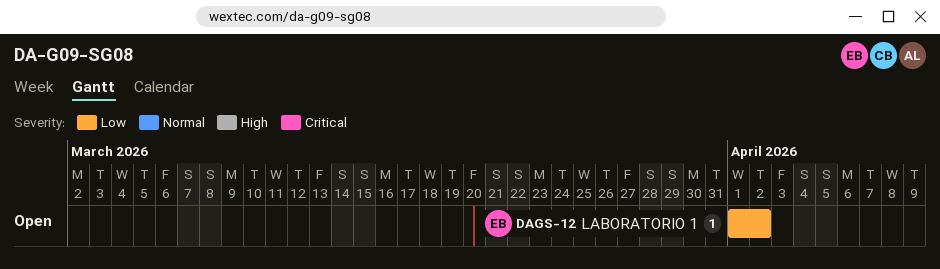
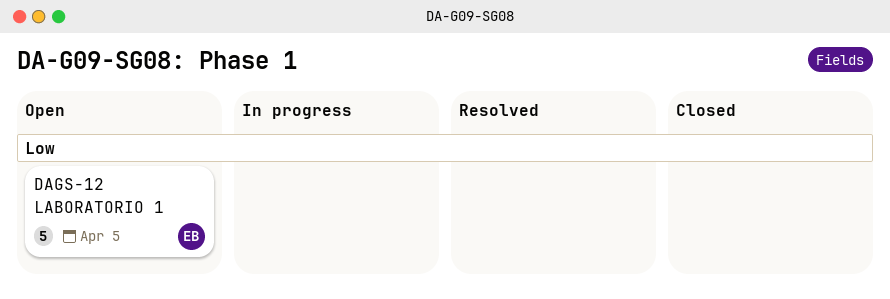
DAGS-12, estimate: 1 -> 5
DAGS-12, due: Apr 2 -> Apr 5

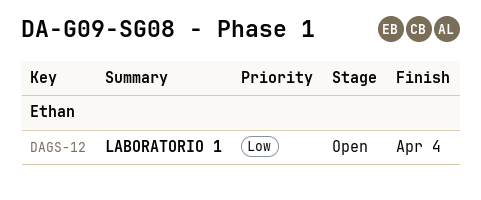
DAGS-12, due: Apr 5 -> Apr 4

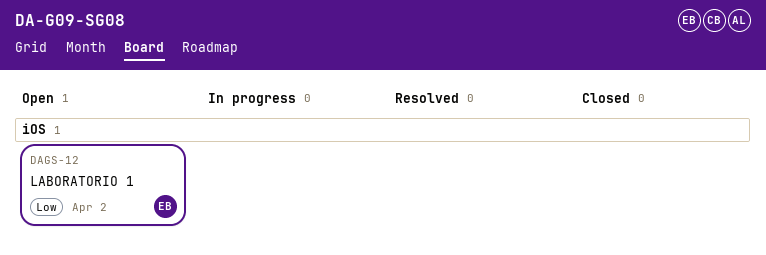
DAGS-12, due: Apr 4 -> Apr 2

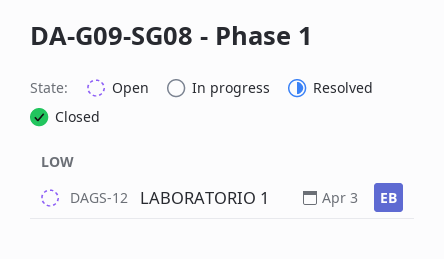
DAGS-12, due: Apr 2 -> Apr 3

